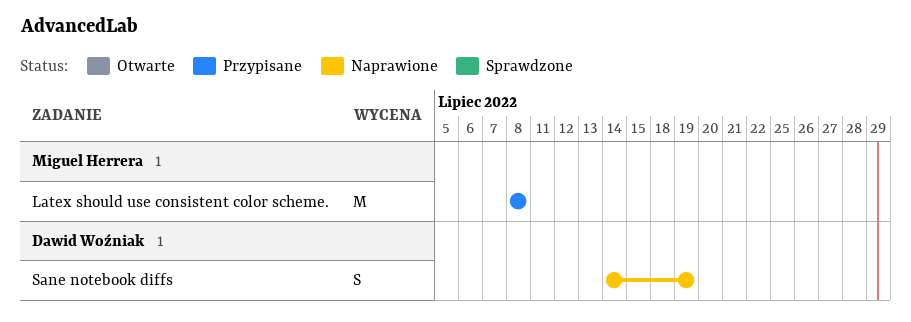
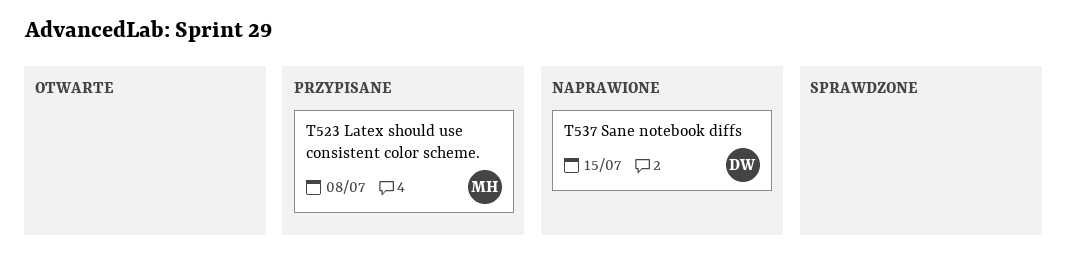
Sane notebook diffs, due: Jul 19 -> Jul 15

